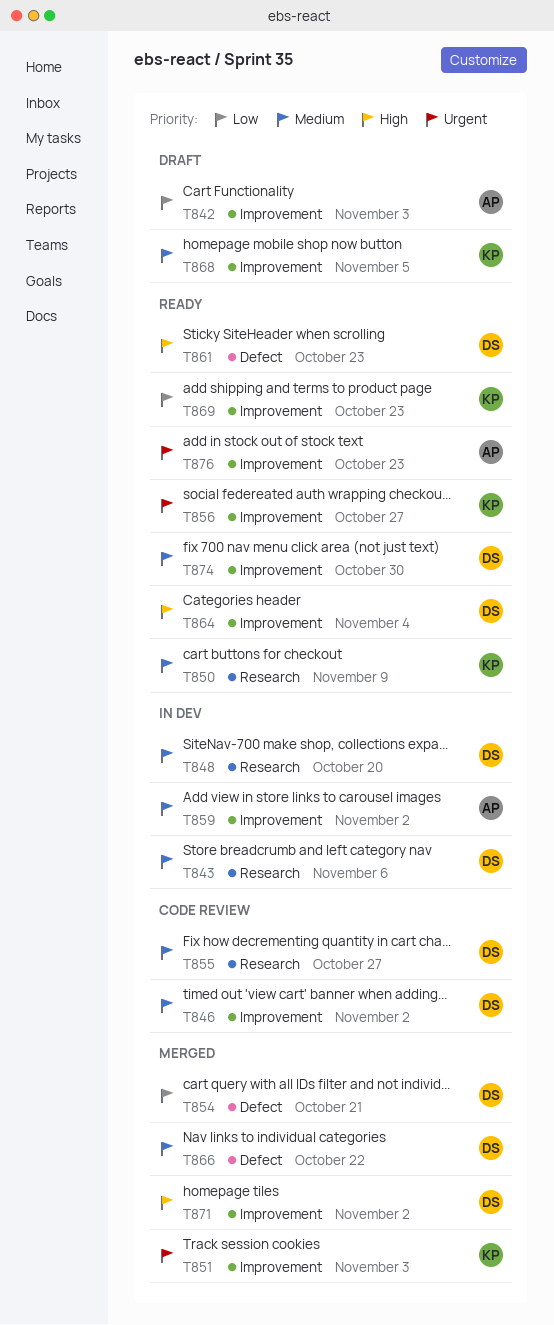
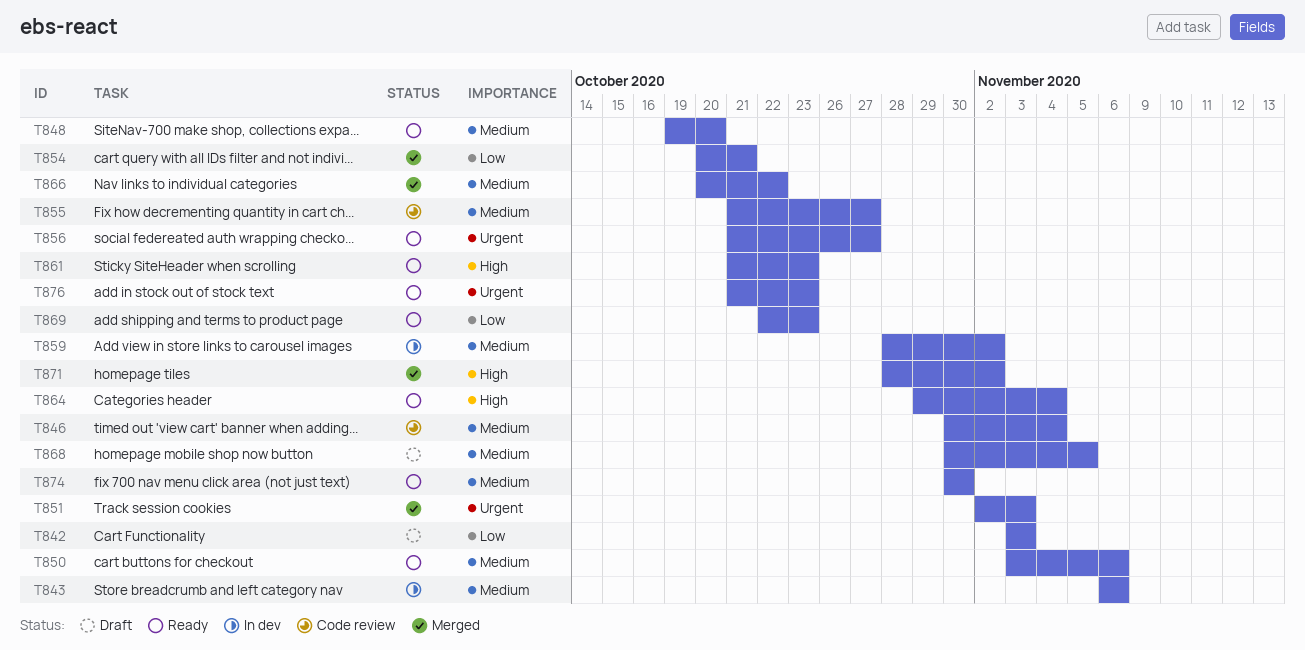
T846, due: Nov 2 -> Nov 4
T848, status: In dev -> Ready
T850, due: Nov 9 -> Nov 6

